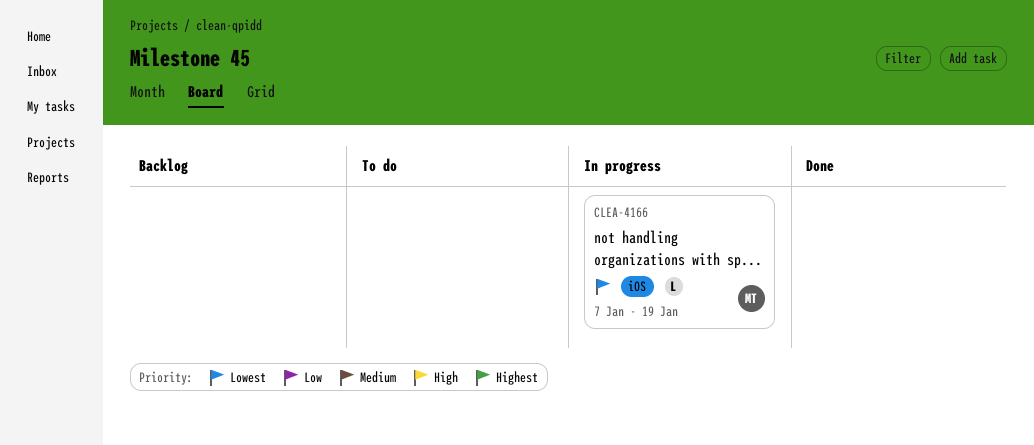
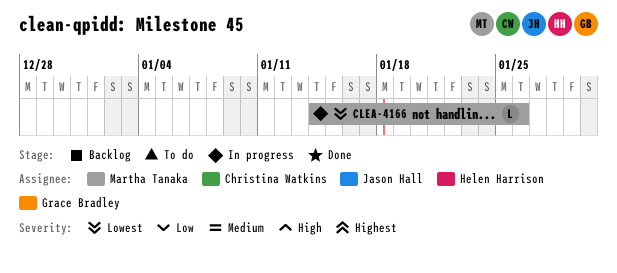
CLEA-4166, start: Jan 7 -> Jan 14
CLEA-4166, due: Jan 19 -> Jan 26

